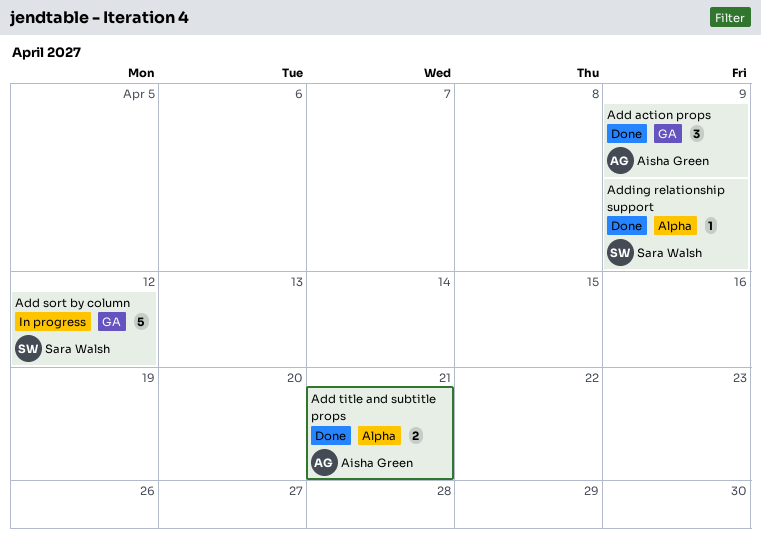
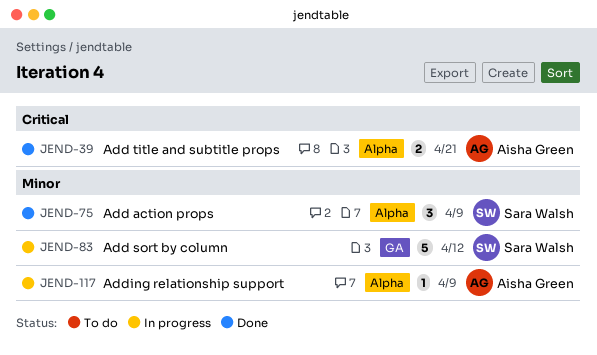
Add action props, owner: Aisha Green -> Sara Walsh
Add action props, label: GA -> Alpha
Adding relationship support, status: Done -> In progress
Adding relationship support, owner: Sara Walsh -> Aisha Green

